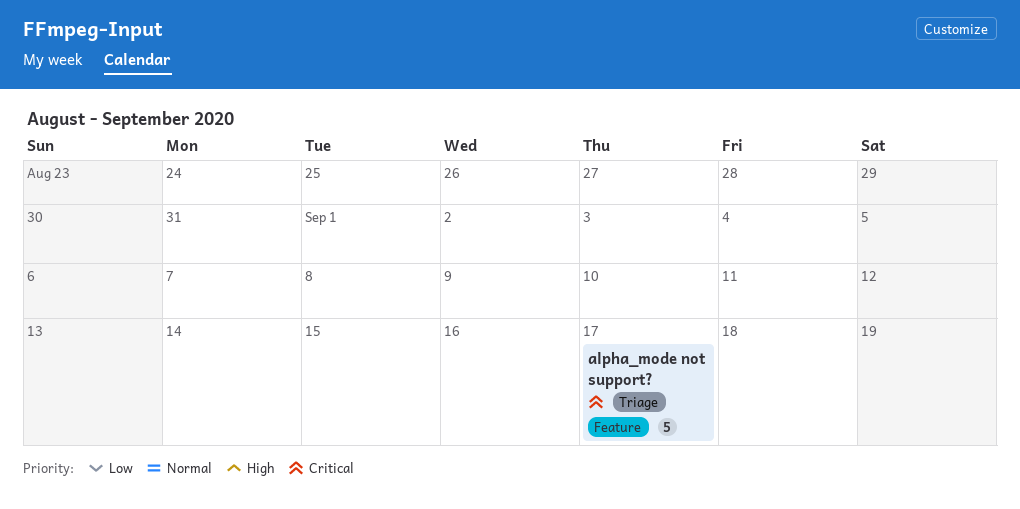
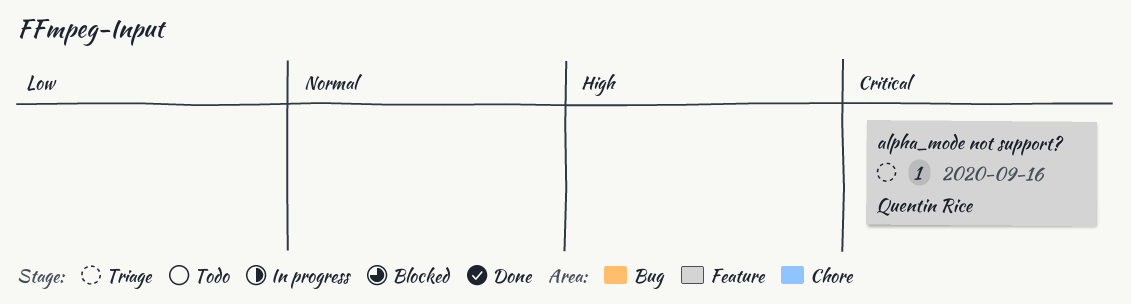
alpha_mode not support?, estimate: 5 -> 1
alpha_mode not support?, due: Sep 17 -> Sep 16

